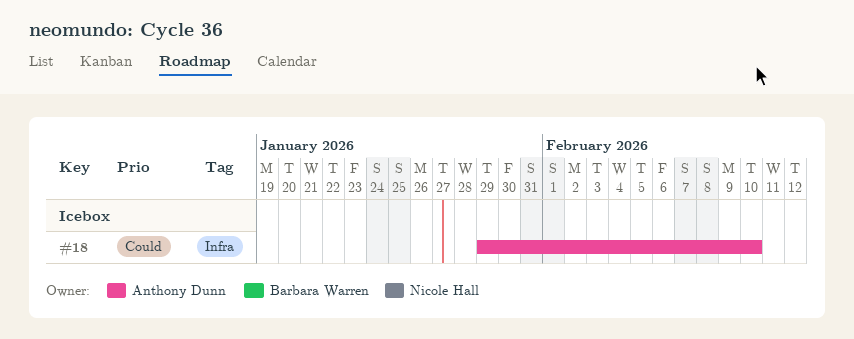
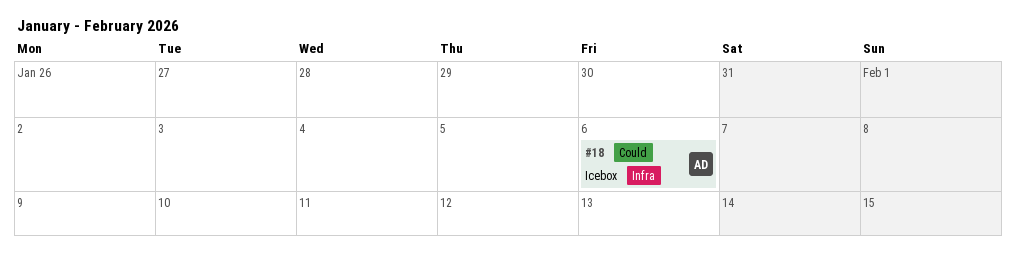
#18, due: Feb 10 -> Feb 6

